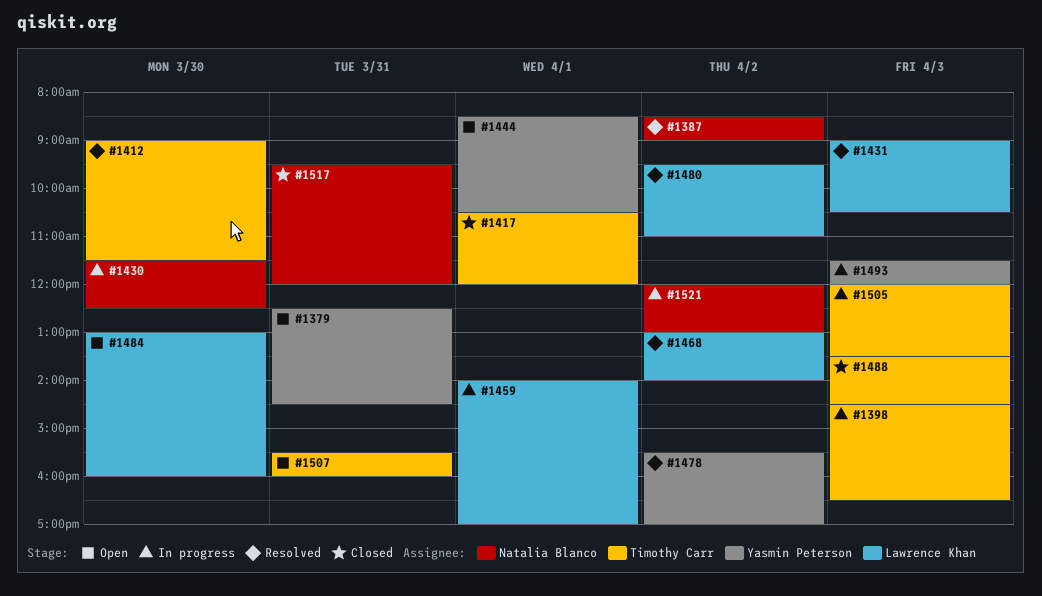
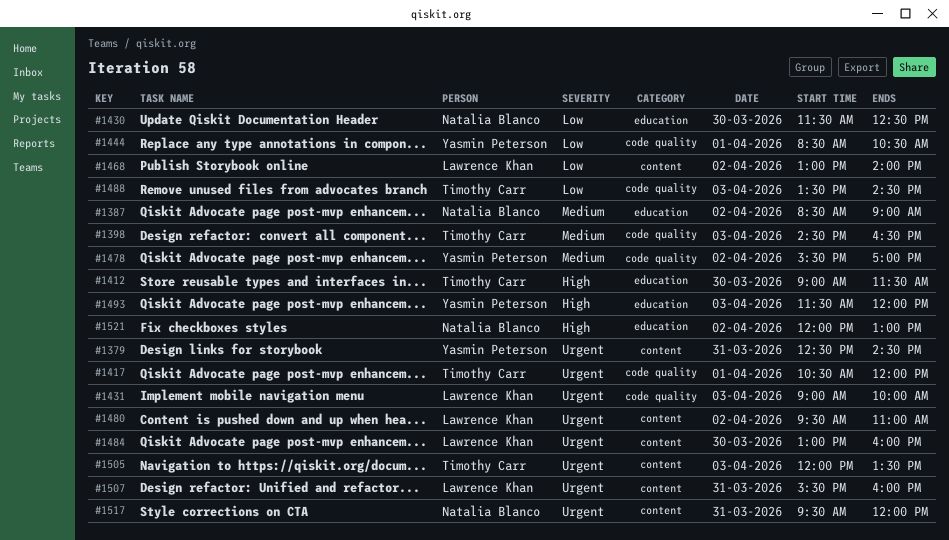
#1431, ends: 10:30 -> 10:00
#1459: present -> none
#1507, owner: Timothy Carr -> Lawrence Khan

